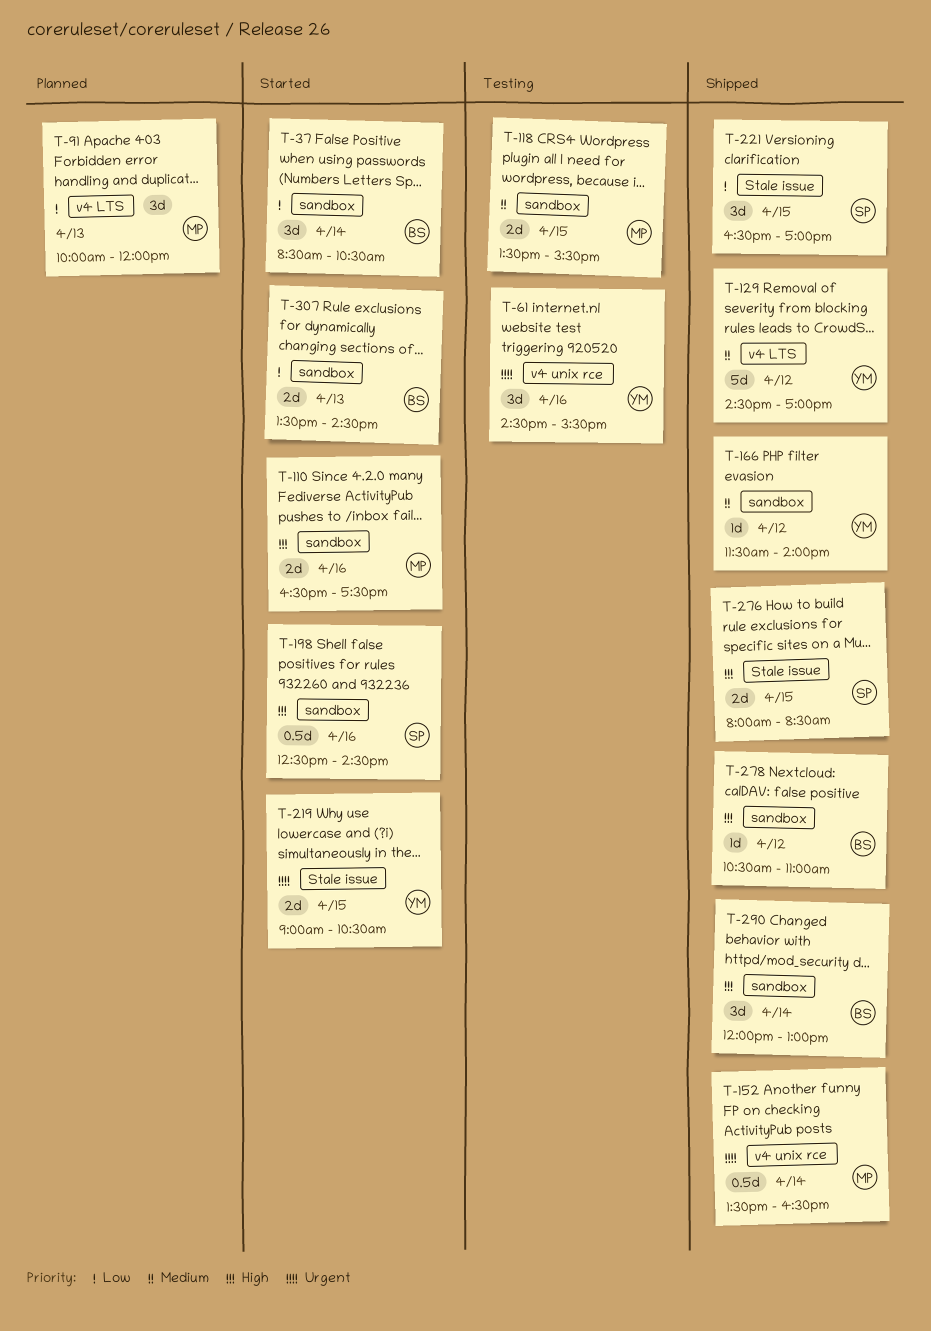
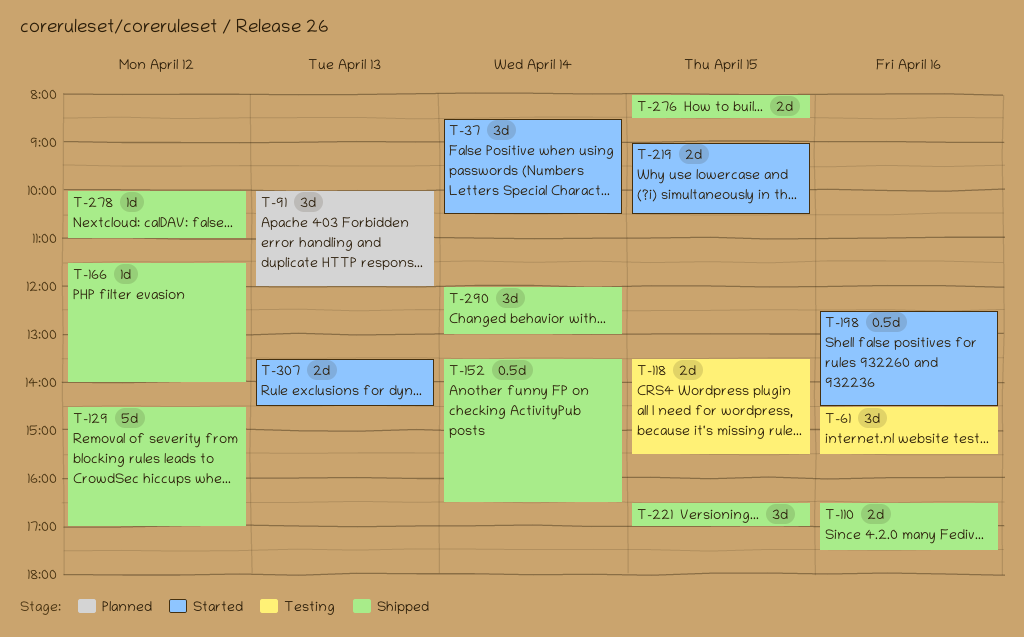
T-110, status: Started -> Shipped
T-278, begins: 10:30 -> 10:00

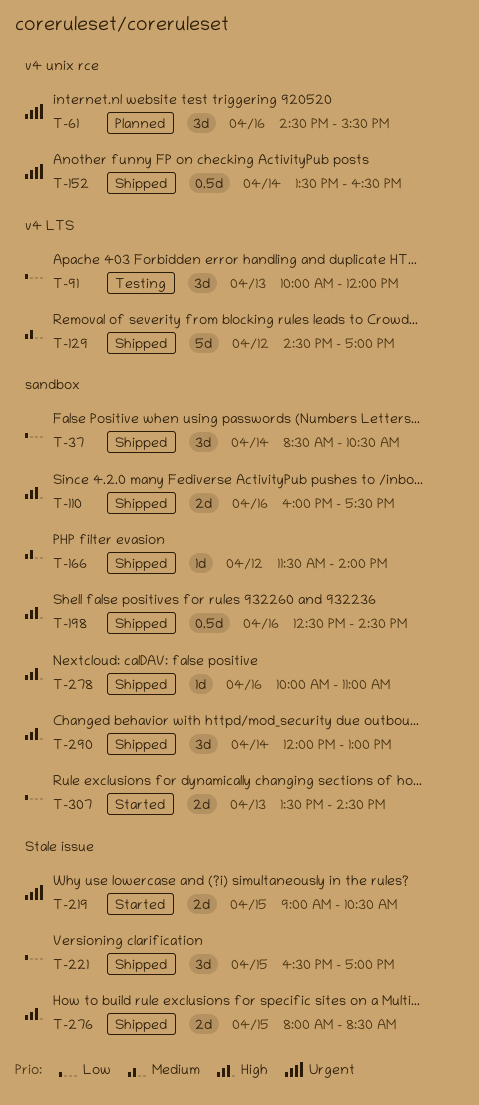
T-37, status: Started -> Shipped
T-61, status: Testing -> Planned
T-91, status: Planned -> Testing
T-110, begins: 16:30 -> 16:00
T-118: present -> none
T-198, status: Started -> Shipped
T-278, day: Apr 12 -> Apr 16

